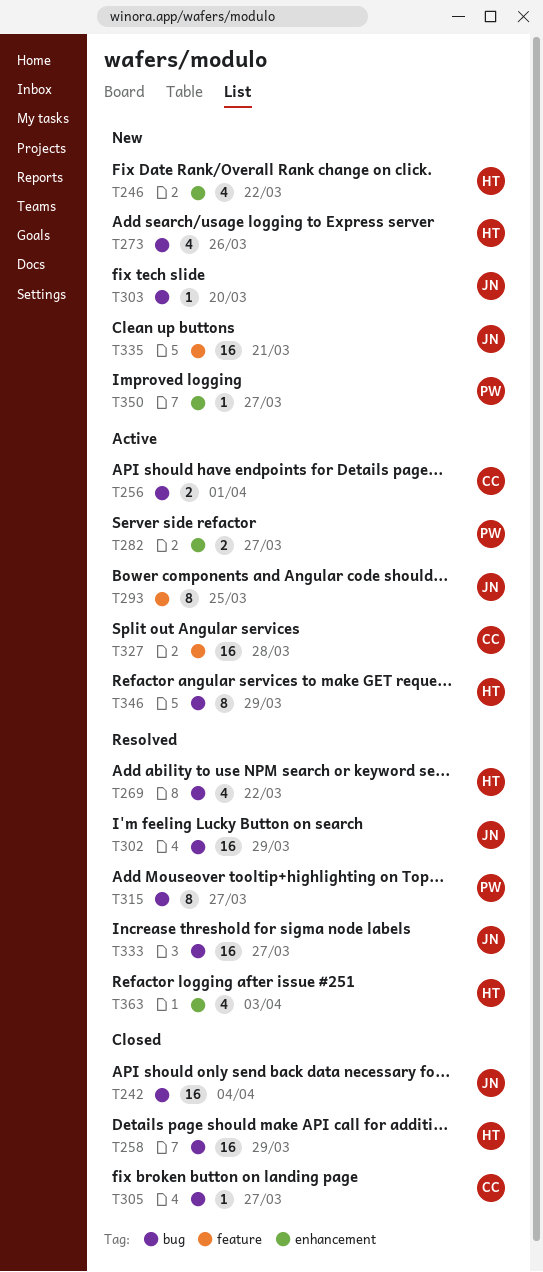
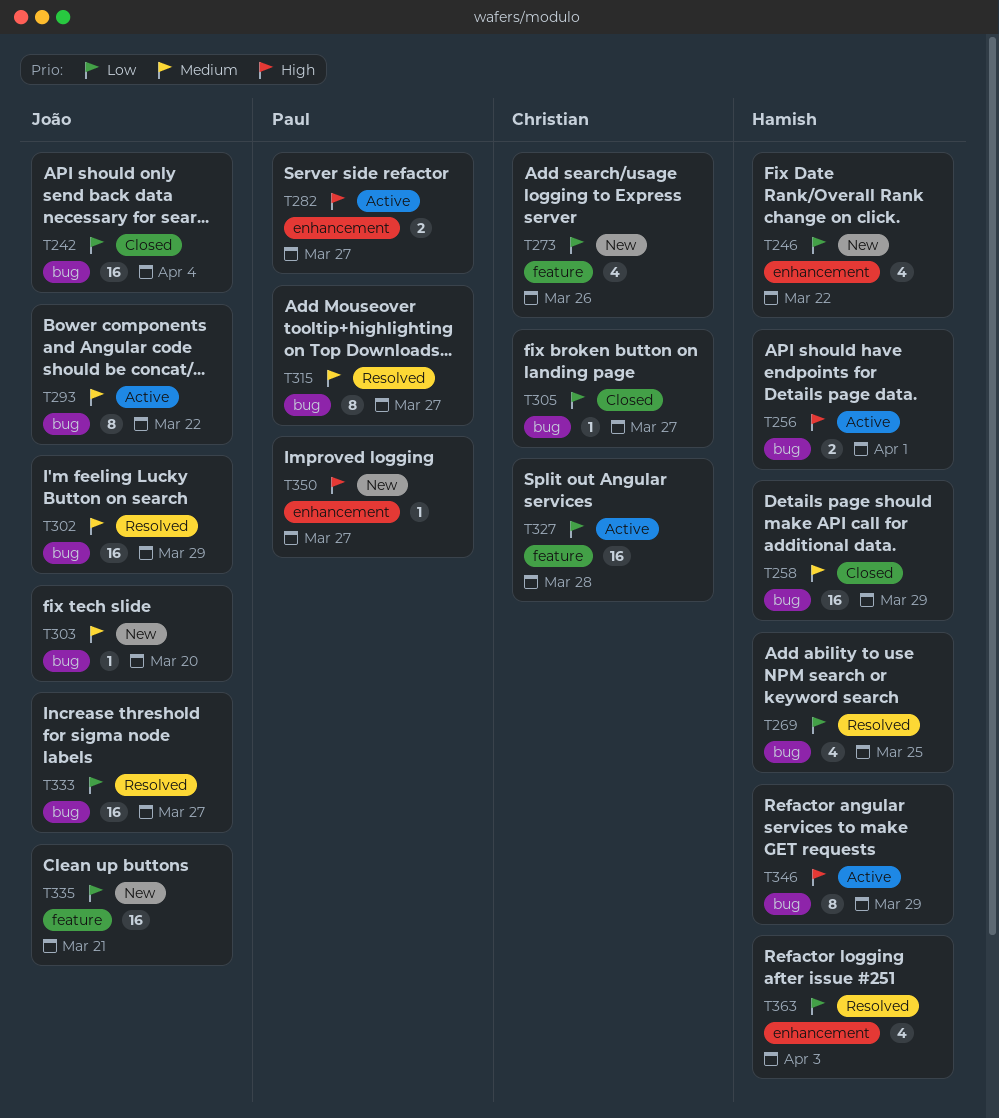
T256, owner: Christian -> Hamish
T269, due: Mar 22 -> Mar 25
T273, owner: Hamish -> Christian
T273, label: bug -> feature
T293, label: feature -> bug
T293, due: Mar 25 -> Mar 22

